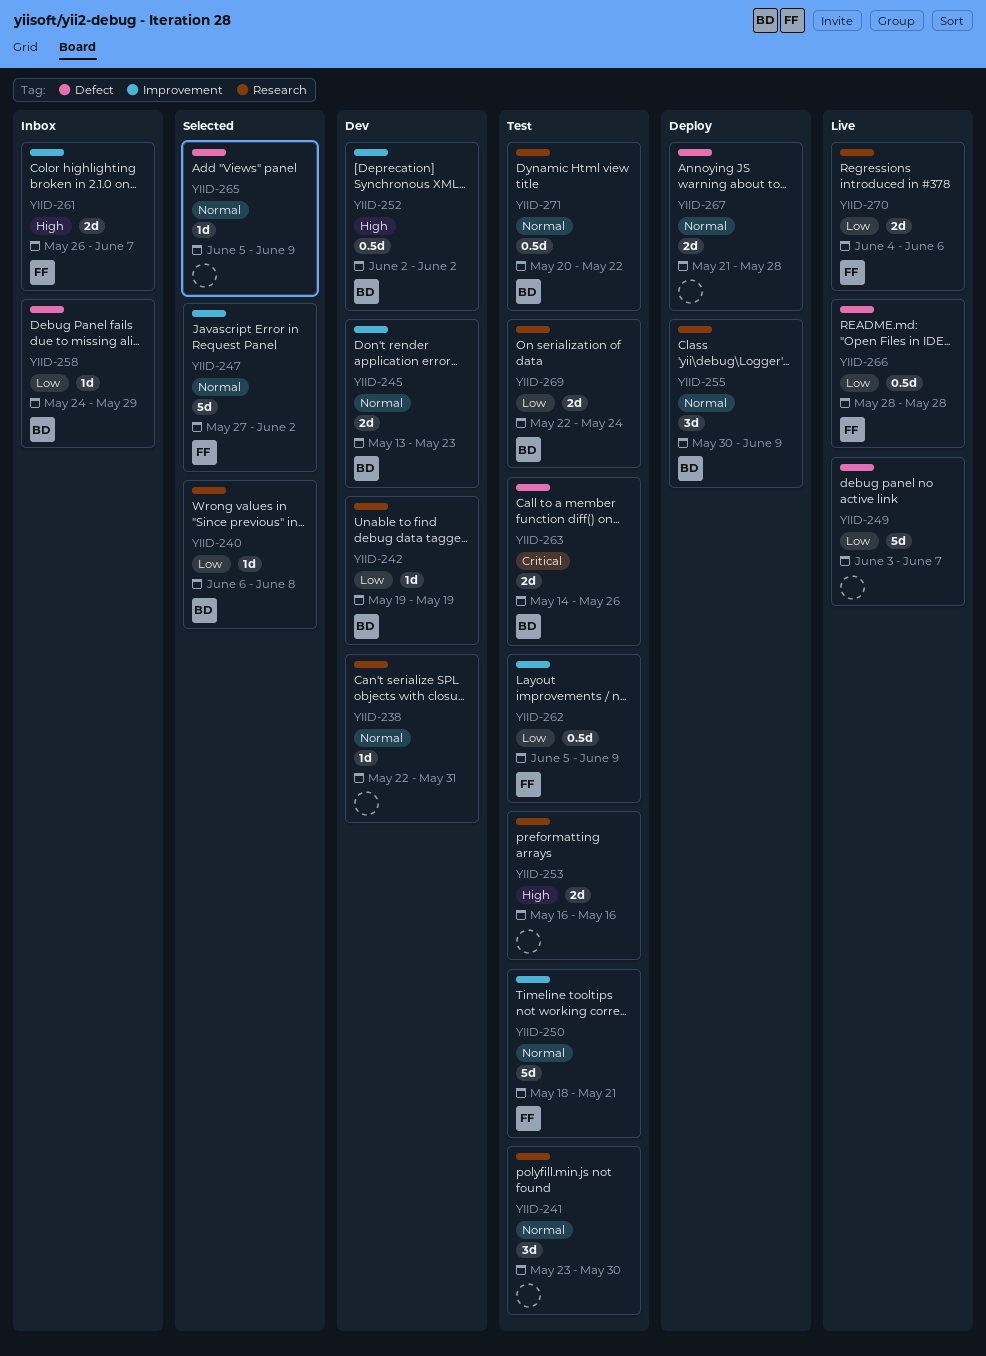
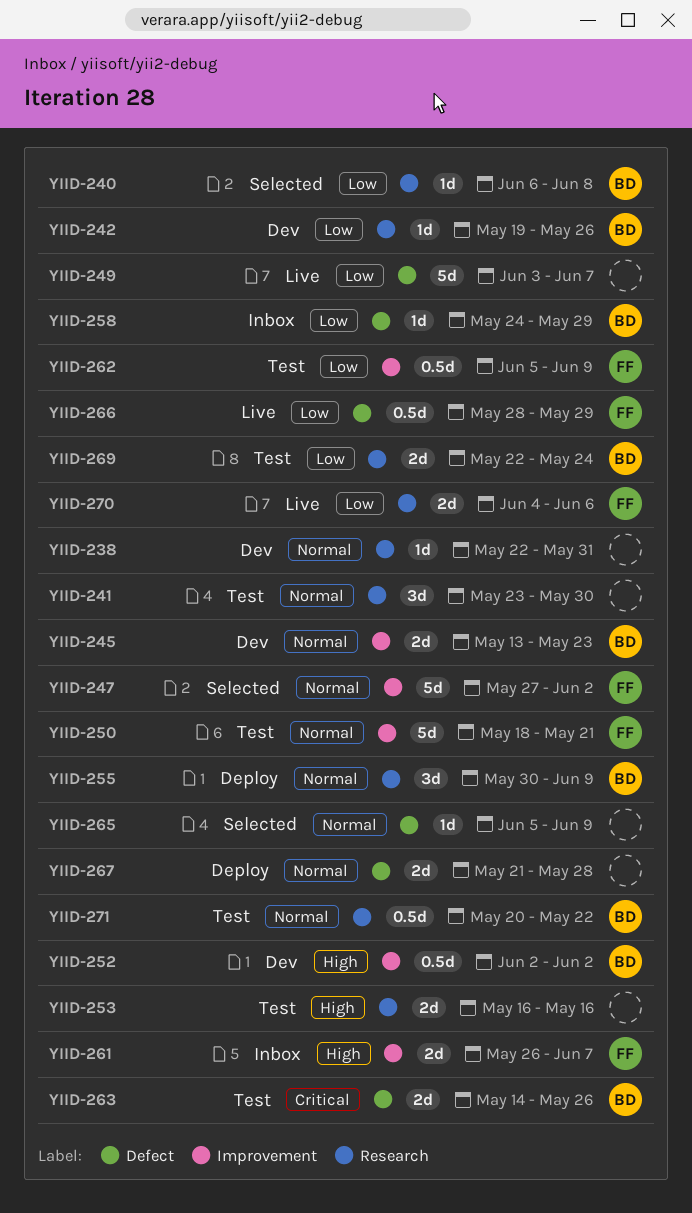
YIID-242, due: May 19 -> May 26
YIID-266, due: May 28 -> May 29

